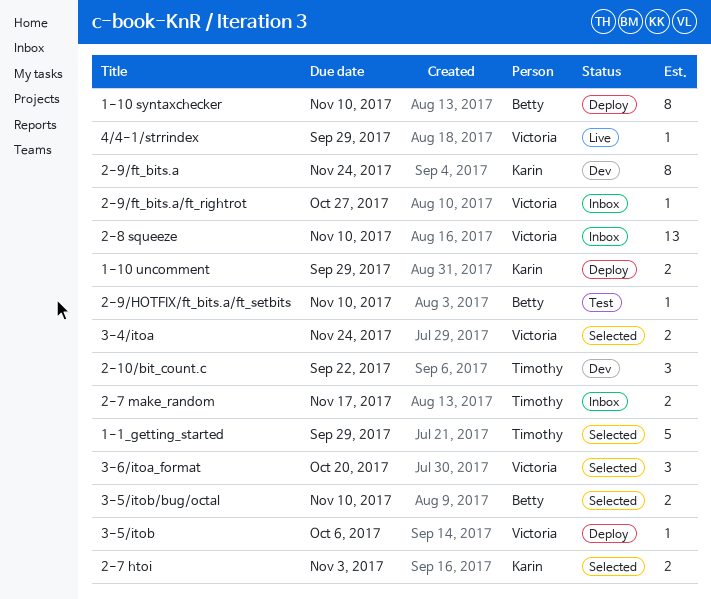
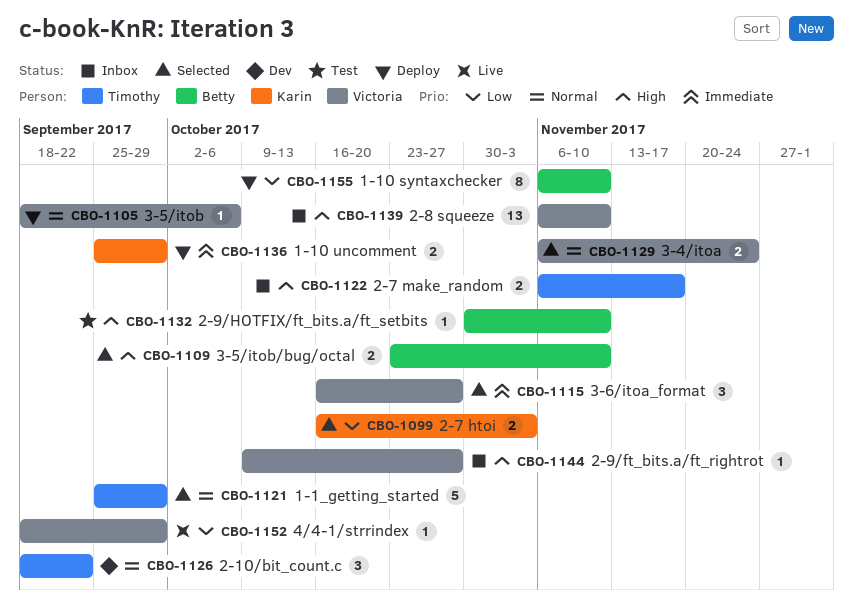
2-9/ft_bits.a: present -> none
3-6/itoa_format, due: Oct 20 -> Oct 27

